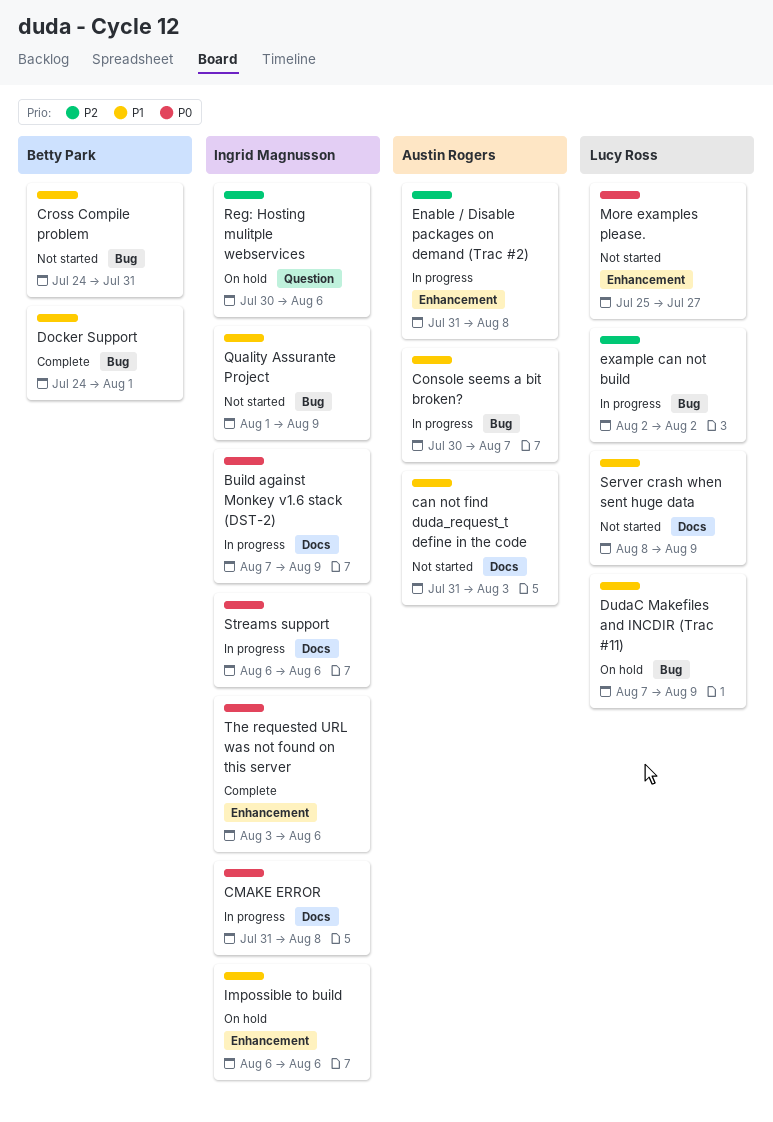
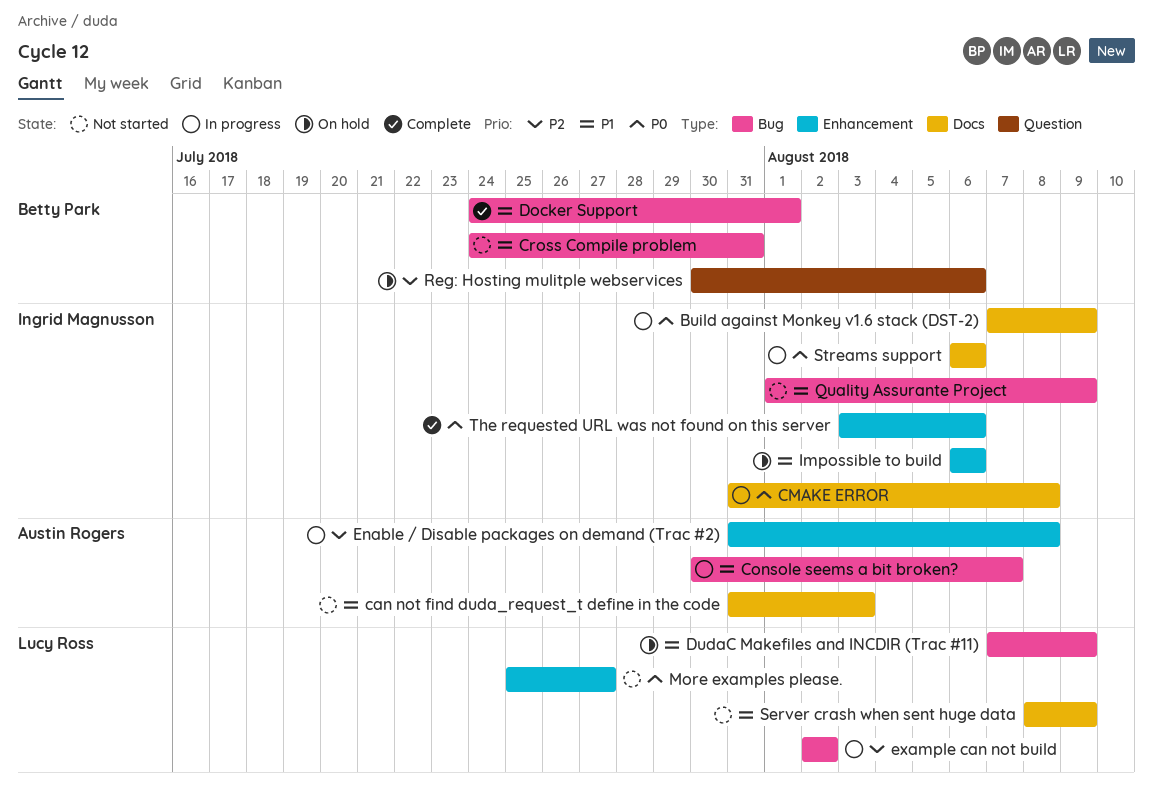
Reg: Hosting mulitple webservices, owner: Ingrid Magnusson -> Betty Park

